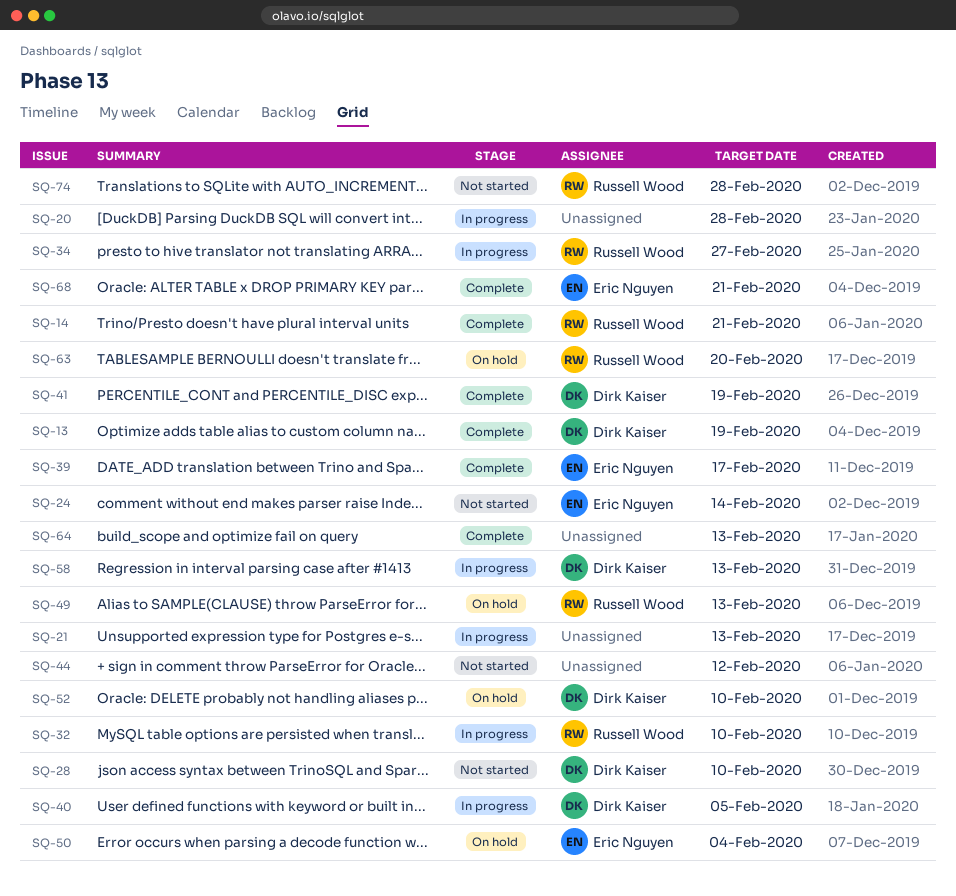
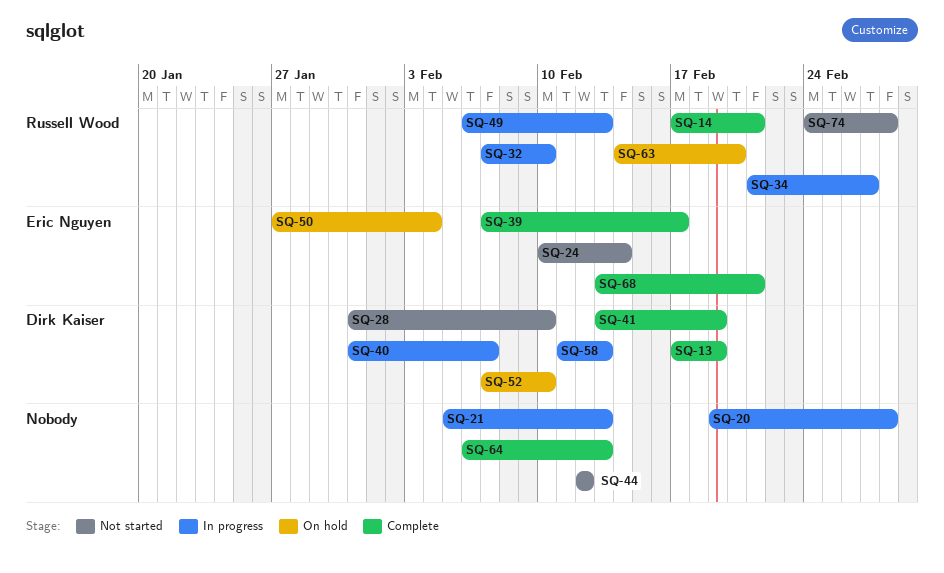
SQ-40, due: Feb 5 -> Feb 7
SQ-49, status: On hold -> In progress

